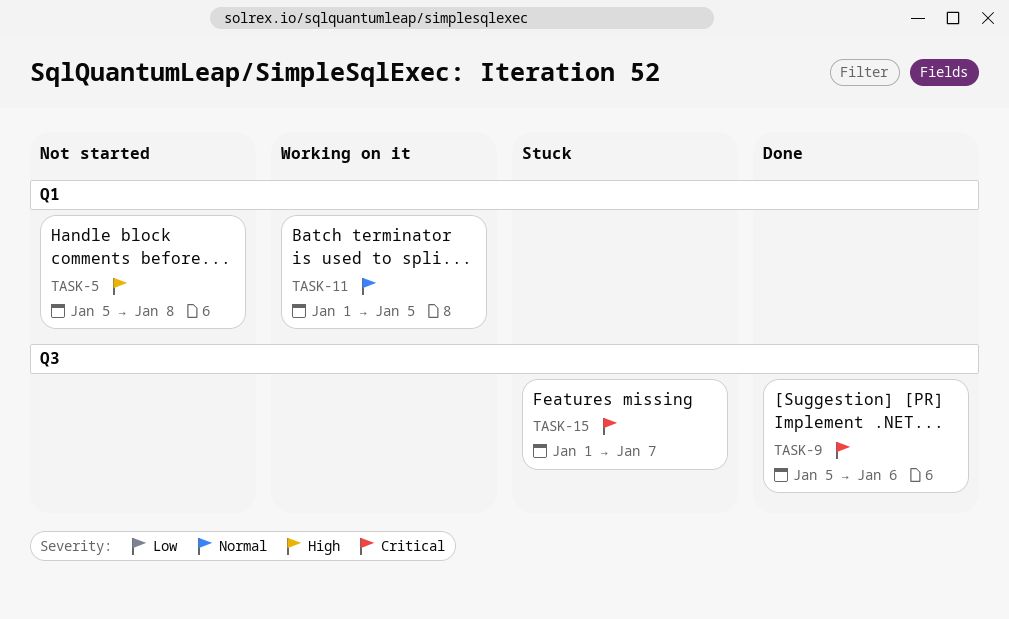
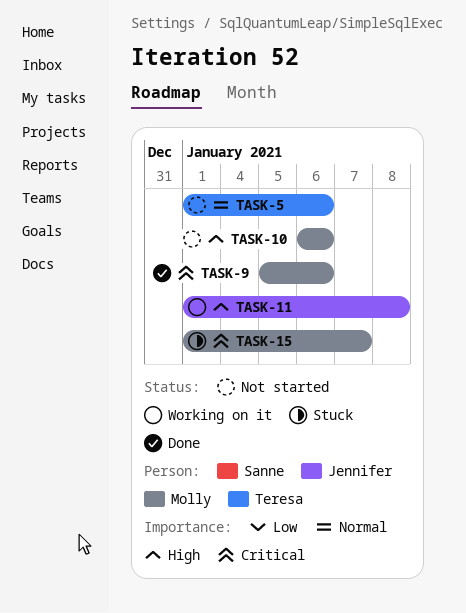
TASK-5, priority: High -> Normal
TASK-5, start: Jan 5 -> Jan 1
TASK-5, due: Jan 8 -> Jan 6
TASK-10: none -> present
TASK-11, priority: Normal -> High
TASK-11, due: Jan 5 -> Jan 8

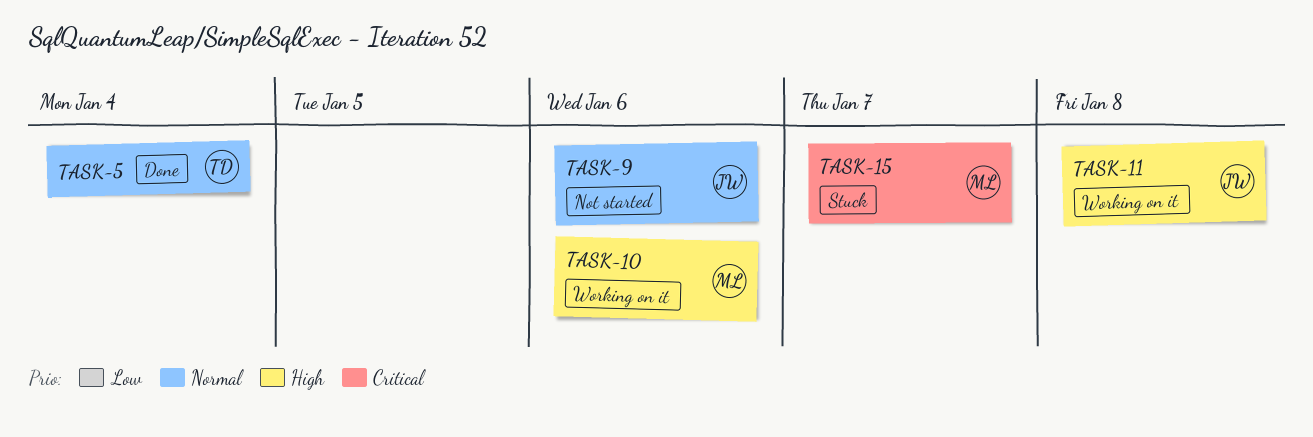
TASK-5, status: Not started -> Done
TASK-5, due: Jan 6 -> Jan 4
TASK-9, status: Done -> Not started
TASK-9, owner: Molly -> Jennifer
TASK-9, priority: Critical -> Normal
TASK-10, status: Not started -> Working on it

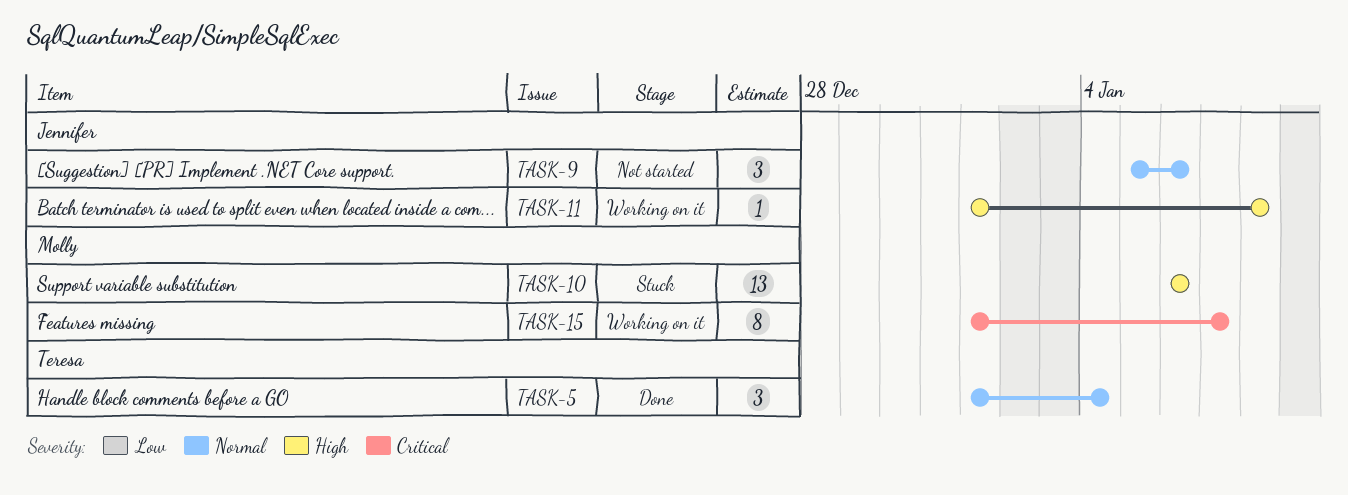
TASK-10, status: Working on it -> Stuck
TASK-15, status: Stuck -> Working on it

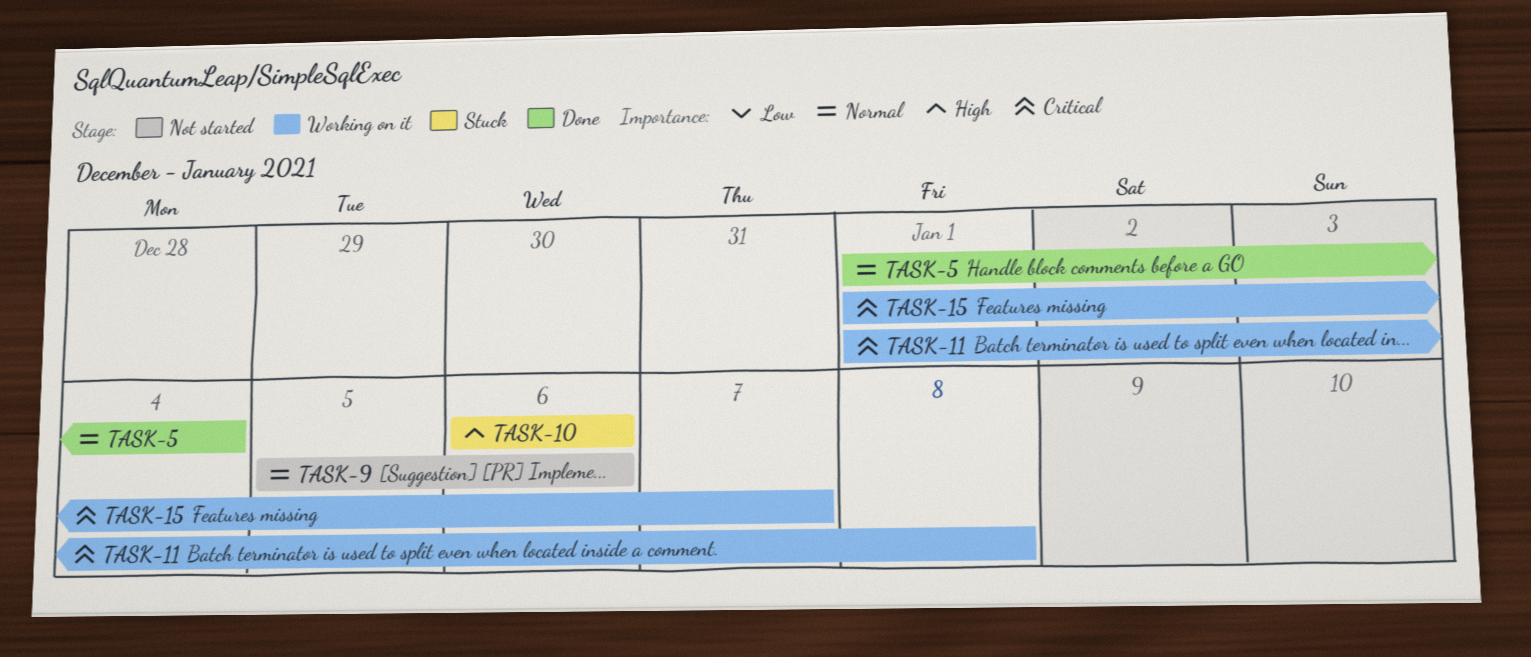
TASK-11, priority: High -> Critical

